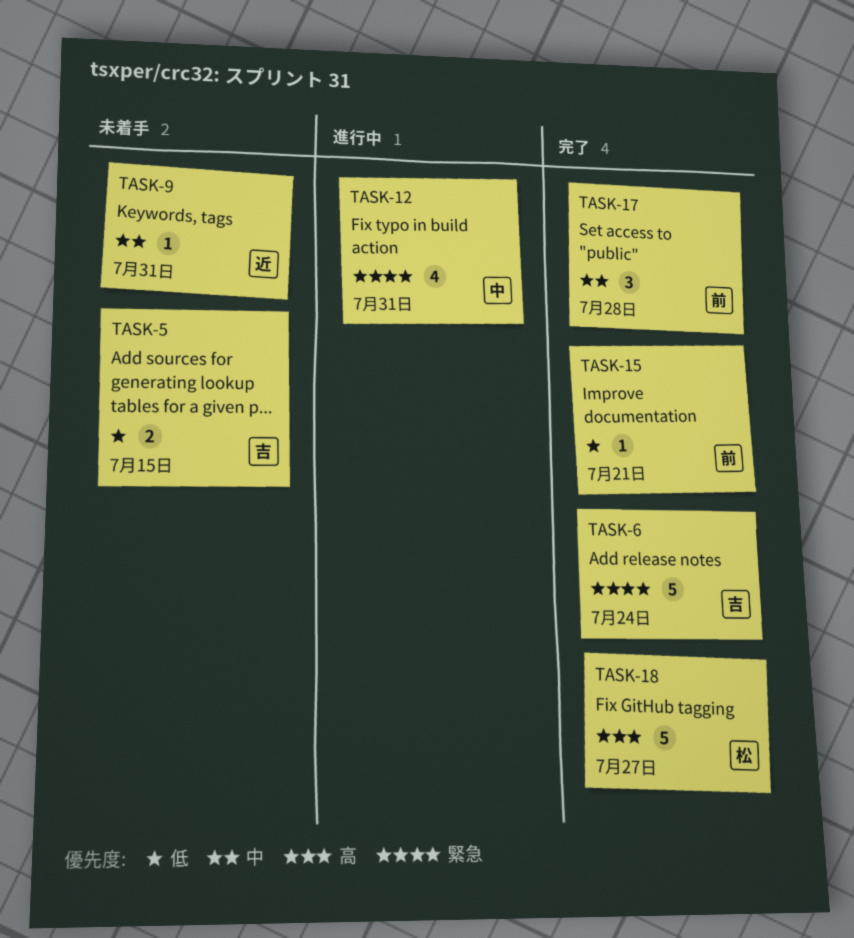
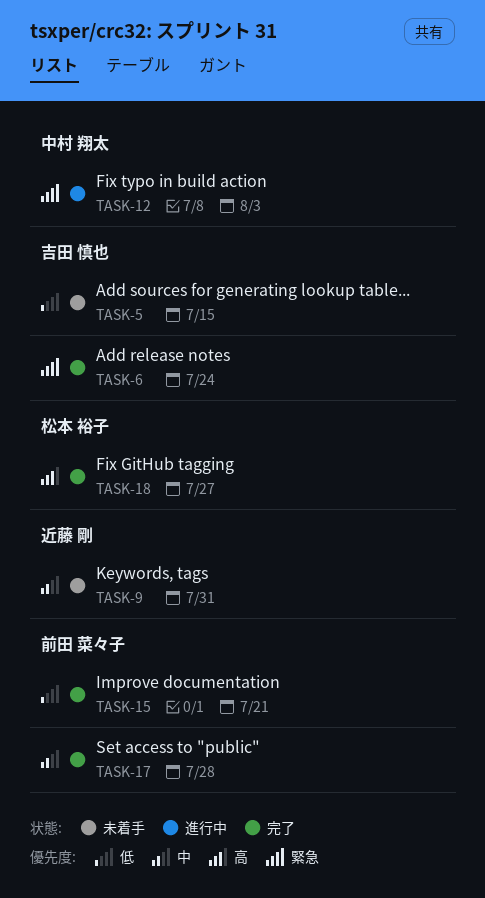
TASK-12, due: Jul 31 -> Aug 3

